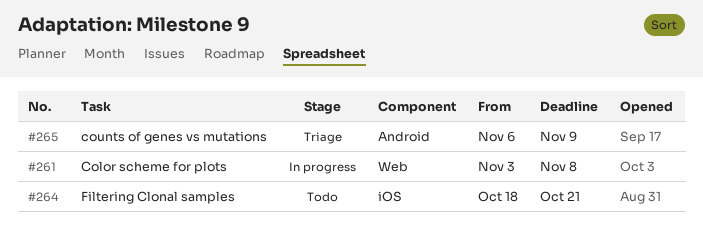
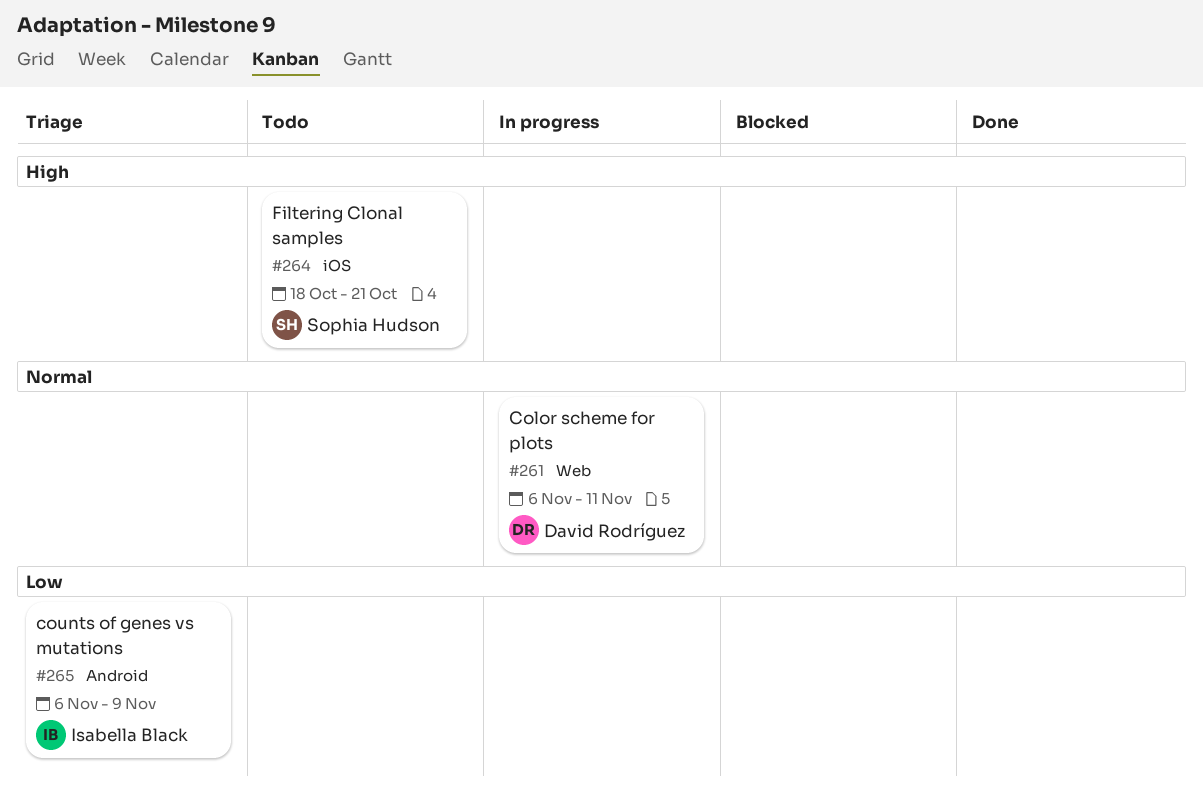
#261, start: Nov 3 -> Nov 6
#261, due: Nov 8 -> Nov 11

